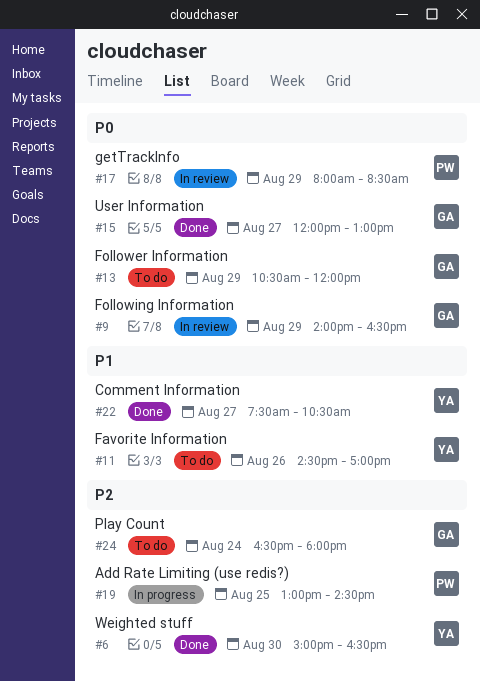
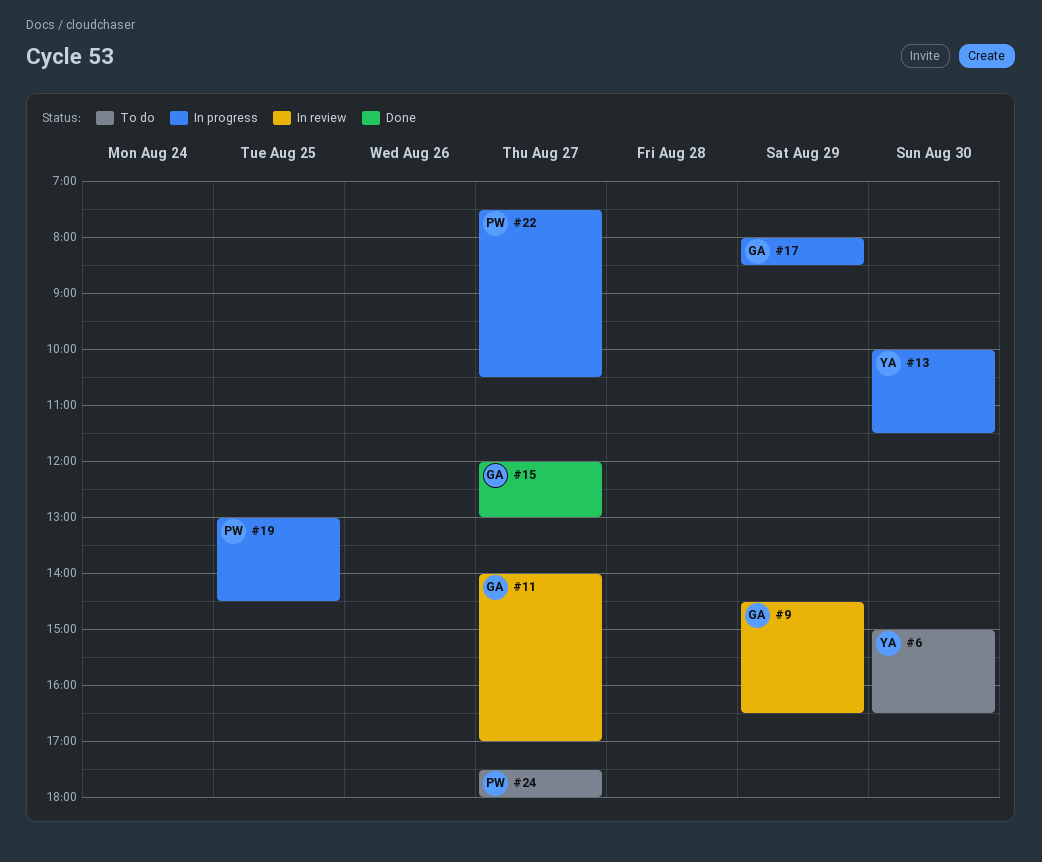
#6, status: Done -> To do
#9, begins: 14:00 -> 14:30
#11, status: To do -> In review
#11, owner: YA -> GA
#11, day: Aug 26 -> Aug 27
#11, begins: 14:30 -> 14:00
#13, status: To do -> In progress
#13, owner: GA -> YA
#13, day: Aug 29 -> Aug 30
#13, begins: 10:30 -> 10:00
#13, ends: 12:00 -> 11:30
#17, status: In review -> In progress
#17, owner: PW -> GA
#22, status: Done -> In progress
#22, owner: YA -> PW
#24, owner: GA -> PW
#24, day: Aug 24 -> Aug 27
#24, begins: 16:30 -> 17:30

